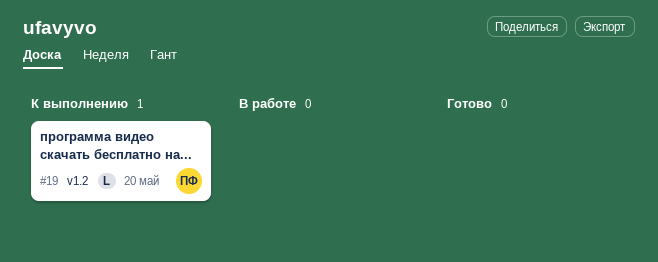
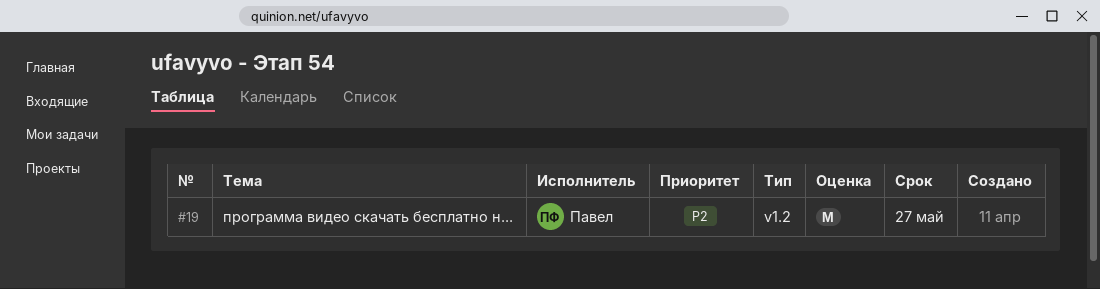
#19, estimate: L -> M
#19, due: May 20 -> May 27

